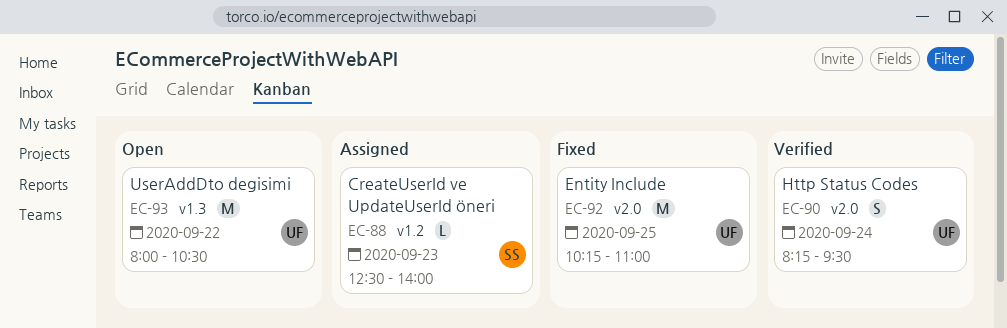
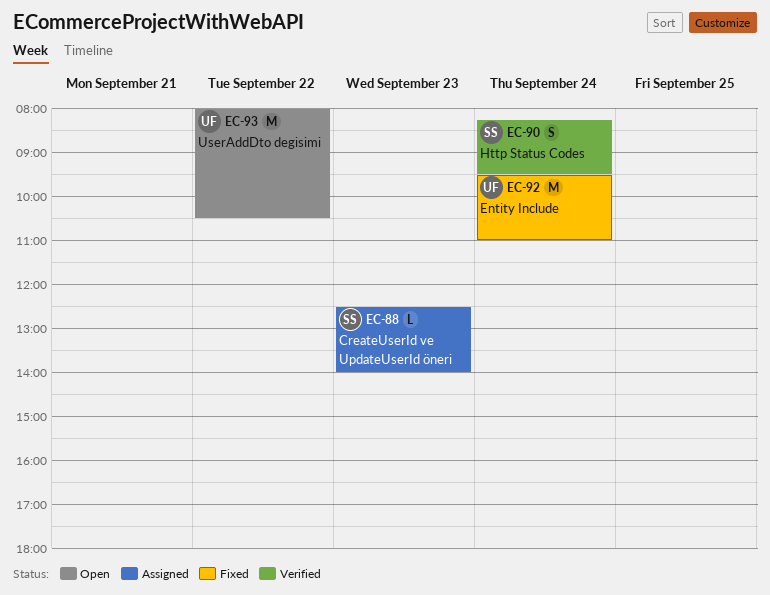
EC-90, owner: UF -> SS
EC-92, day: Sep 25 -> Sep 24
EC-92, begins: 10:15 -> 09:30

